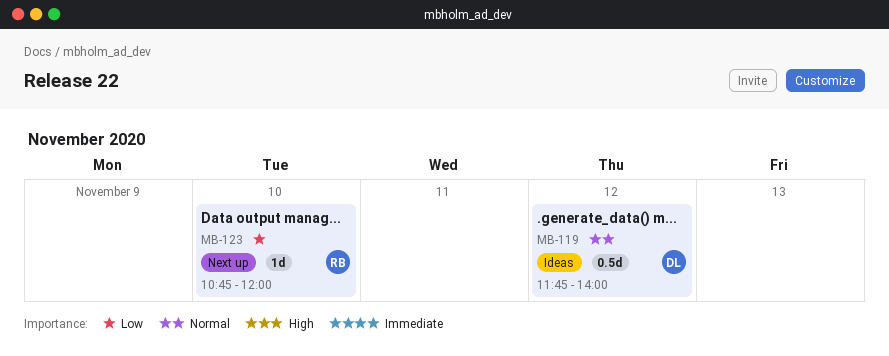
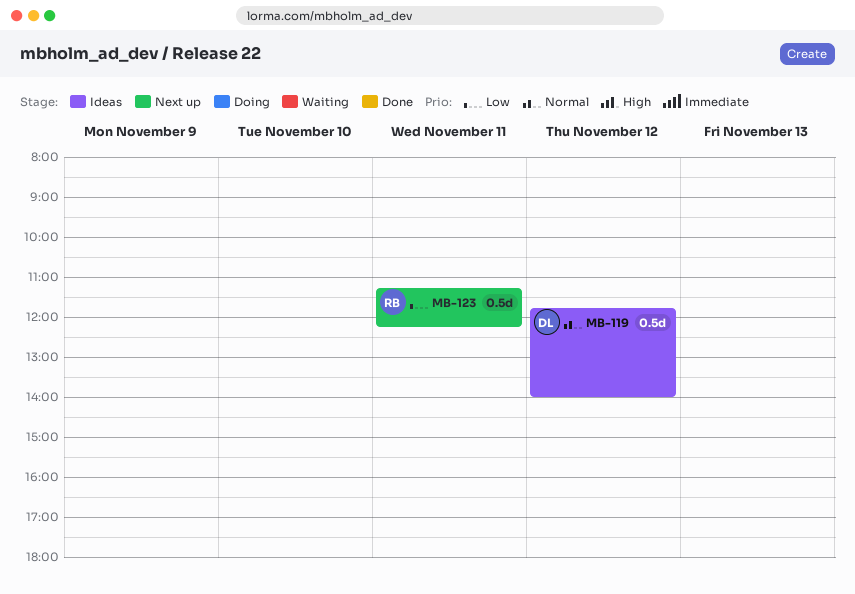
MB-123, estimate: 1d -> 0.5d
MB-123, day: Nov 10 -> Nov 11
MB-123, begins: 10:45 -> 11:15
MB-123, ends: 12:00 -> 12:15

